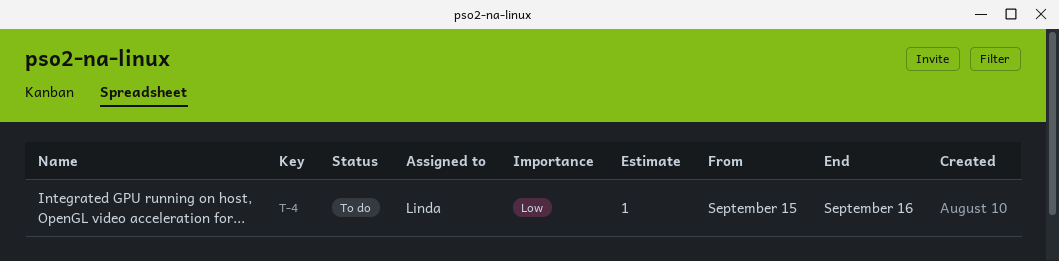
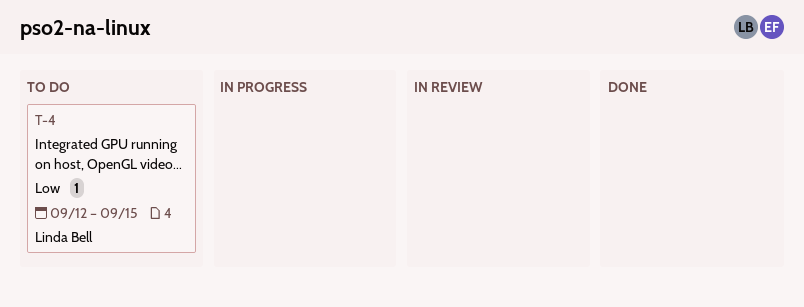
T-4, start: Sep 15 -> Sep 12
T-4, due: Sep 16 -> Sep 15

